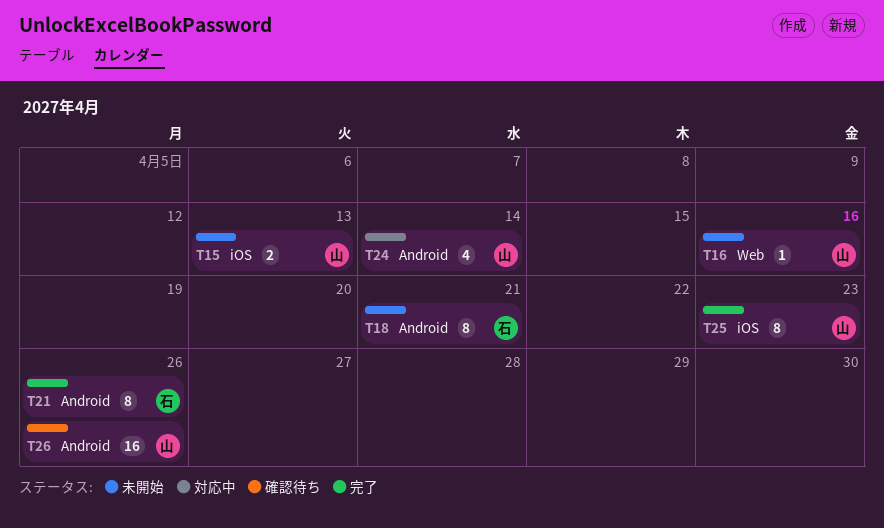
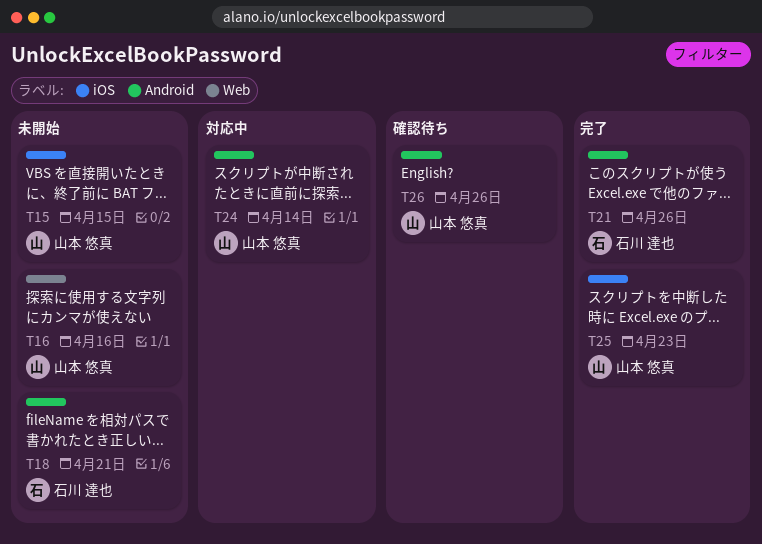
T15, due: Apr 13 -> Apr 15

